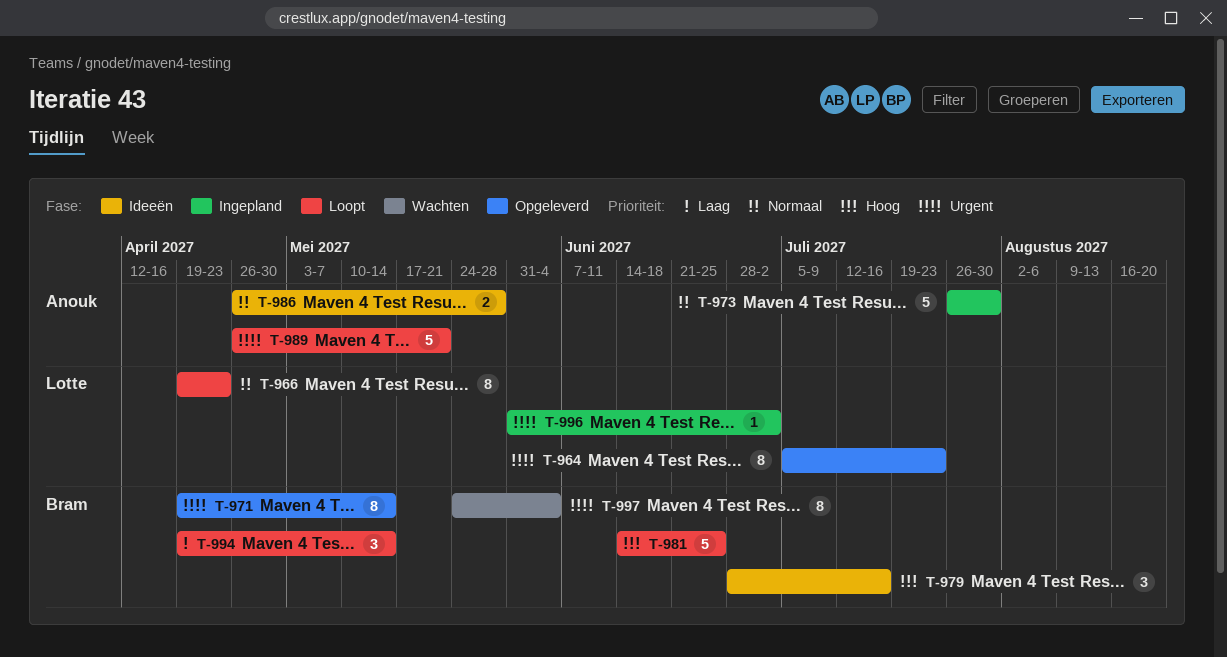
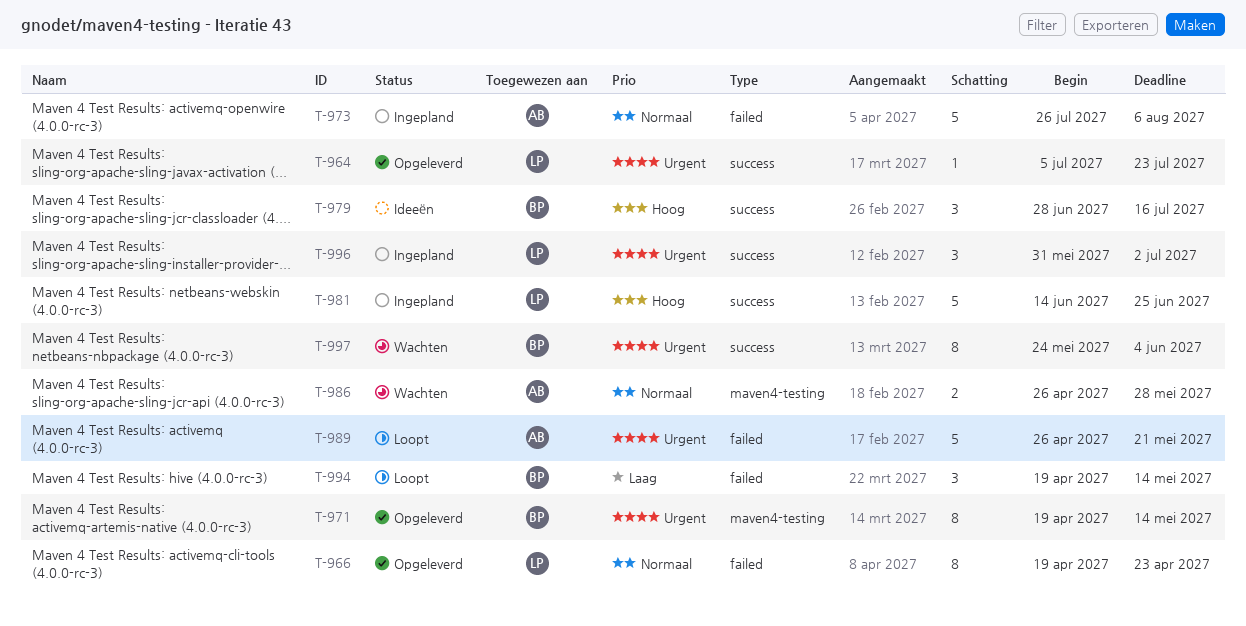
T-964, estimate: 8 -> 1
T-966, status: Loopt -> Opgeleverd
T-973, due: Jul 30 -> Aug 6
T-981, status: Loopt -> Ingepland
T-981, owner: Bram -> Lotte
T-986, status: Ideeën -> Wachten
T-996, estimate: 1 -> 3

